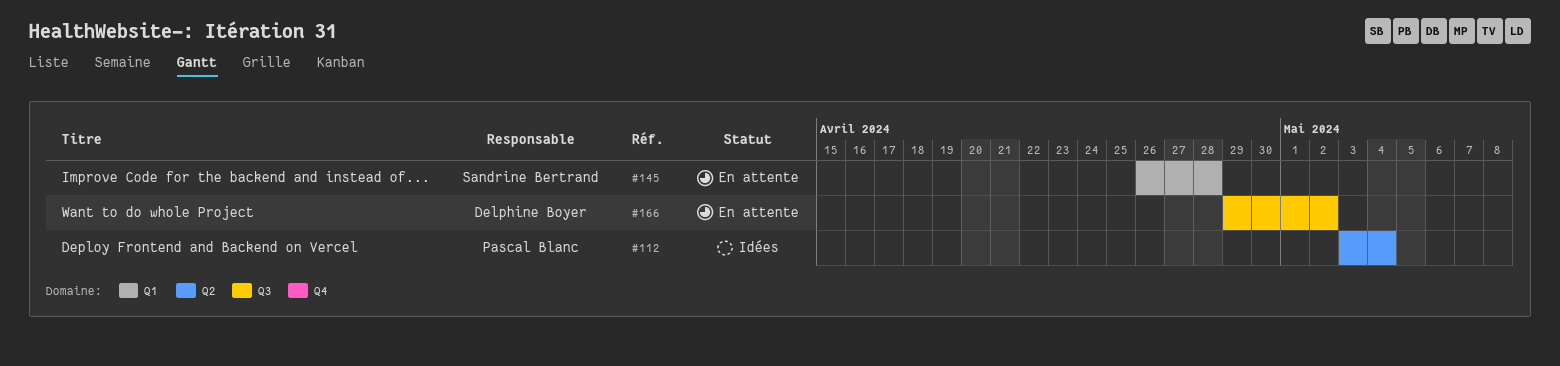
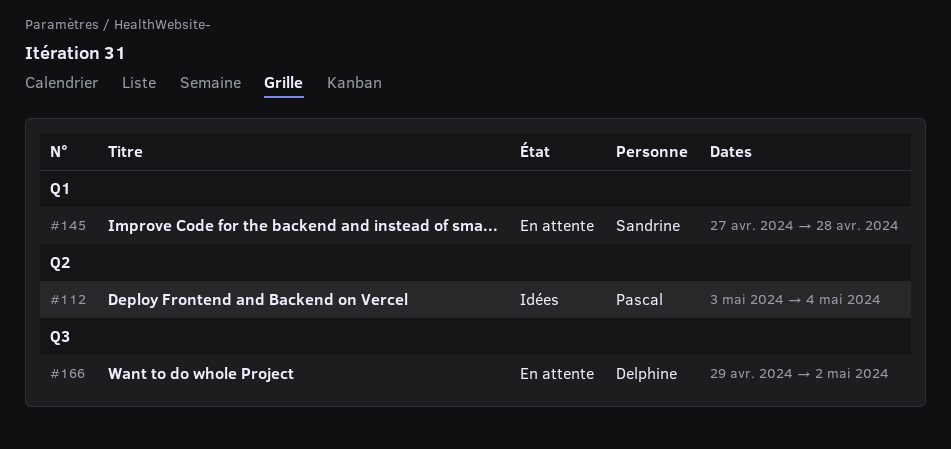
#145, start: Apr 26 -> Apr 27

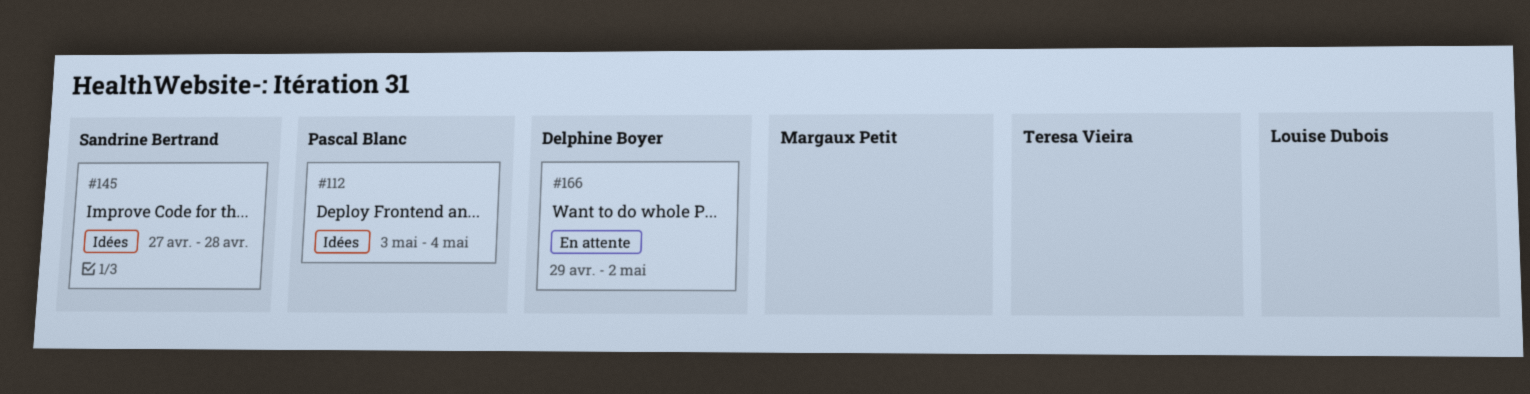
#145, status: En attente -> Idées

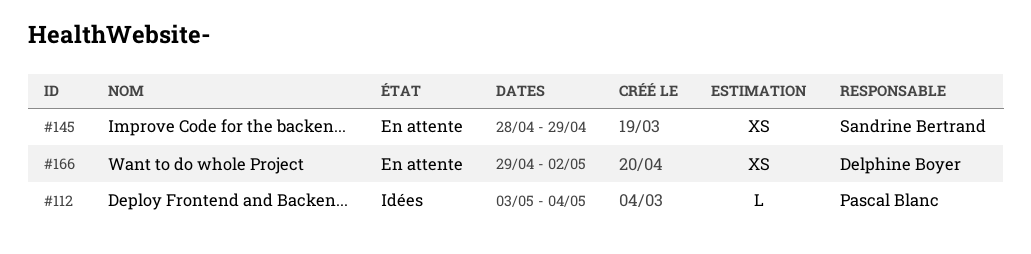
#145, status: Idées -> En attente
#145, start: Apr 27 -> Apr 28
#145, due: Apr 28 -> Apr 29

